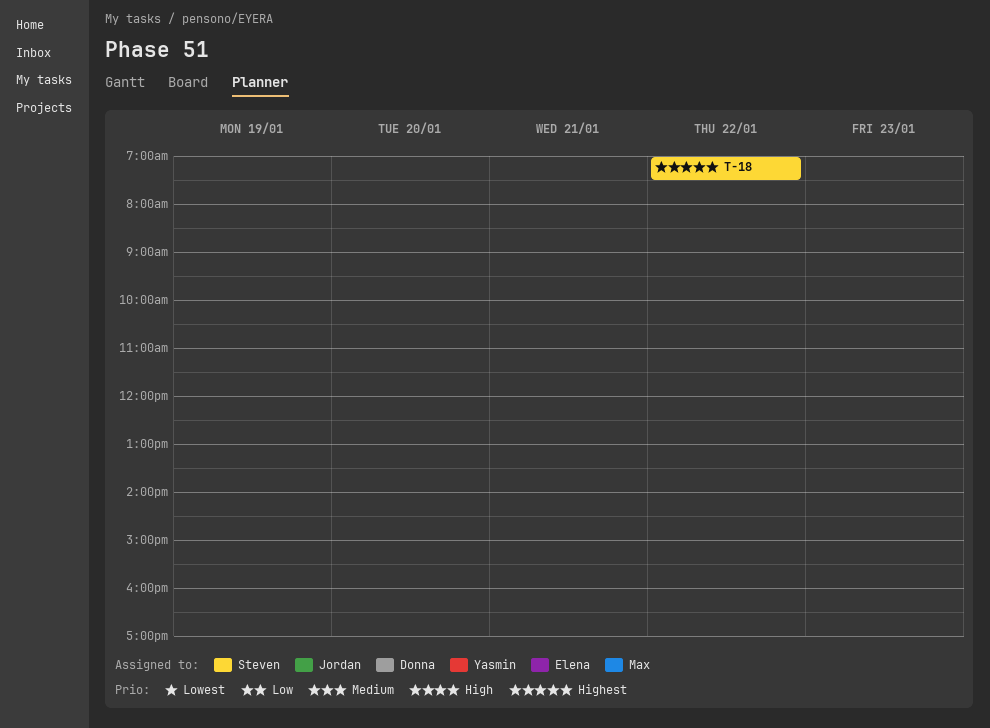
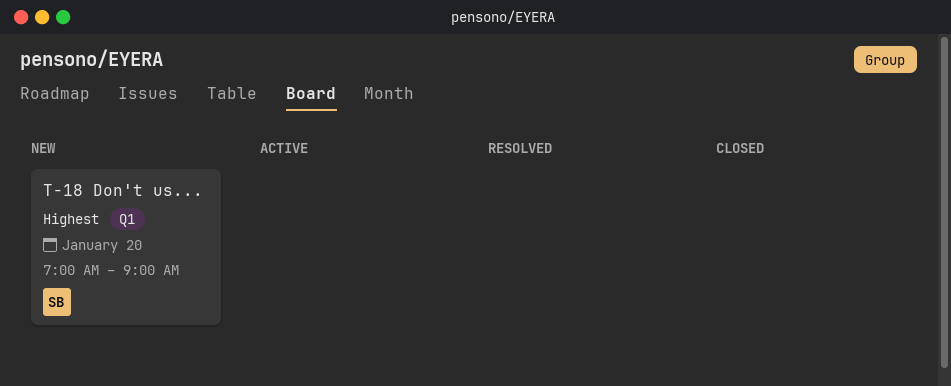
T-18, day: Jan 22 -> Jan 20
T-18, ends: 07:30 -> 09:00

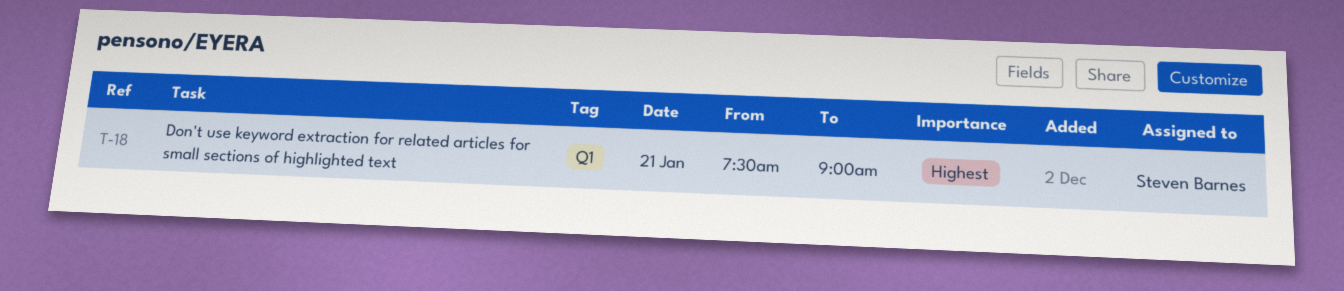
T-18, day: Jan 20 -> Jan 21
T-18, begins: 07:00 -> 07:30

